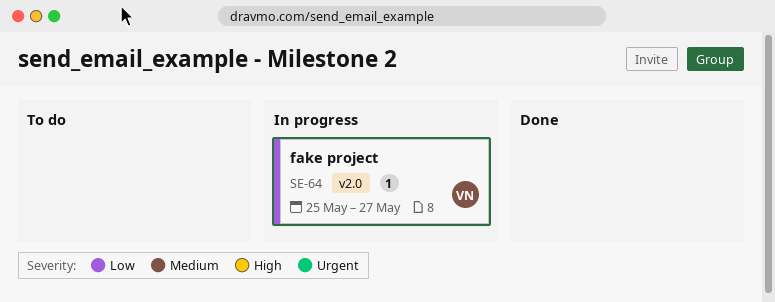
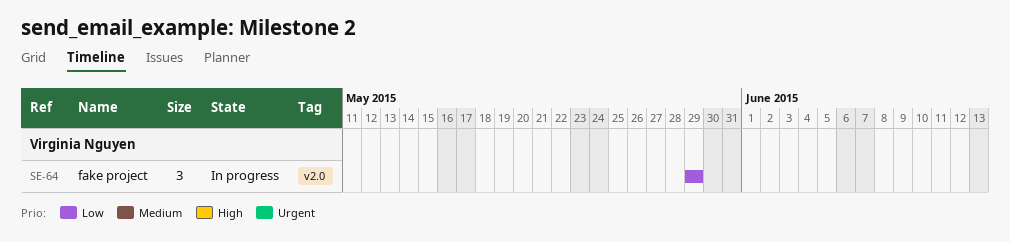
SE-64, estimate: 1 -> 3
SE-64, start: May 25 -> May 29
SE-64, due: May 27 -> May 29

